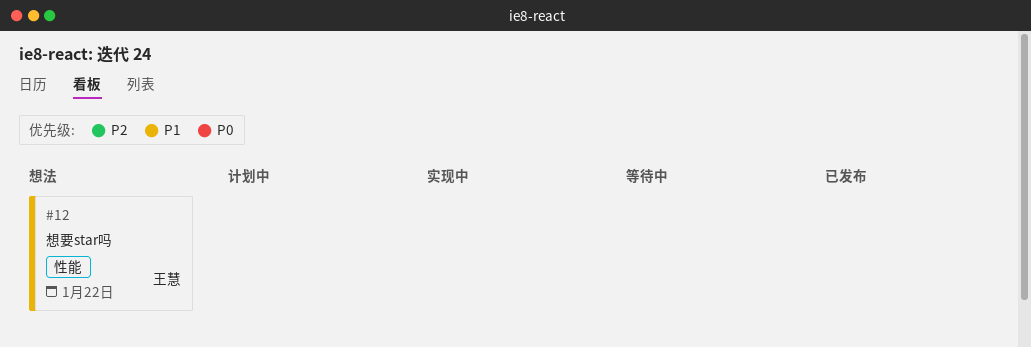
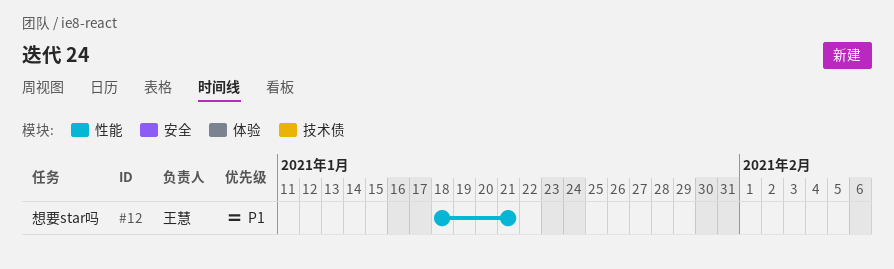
#12, due: Jan 22 -> Jan 21

